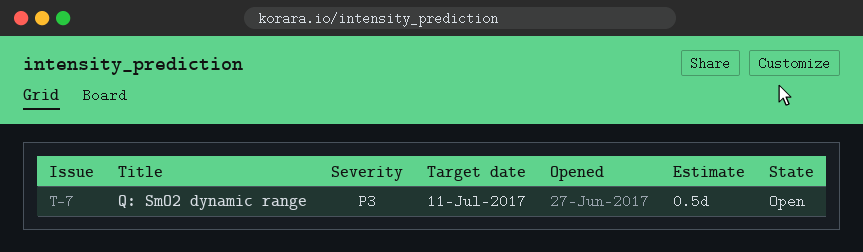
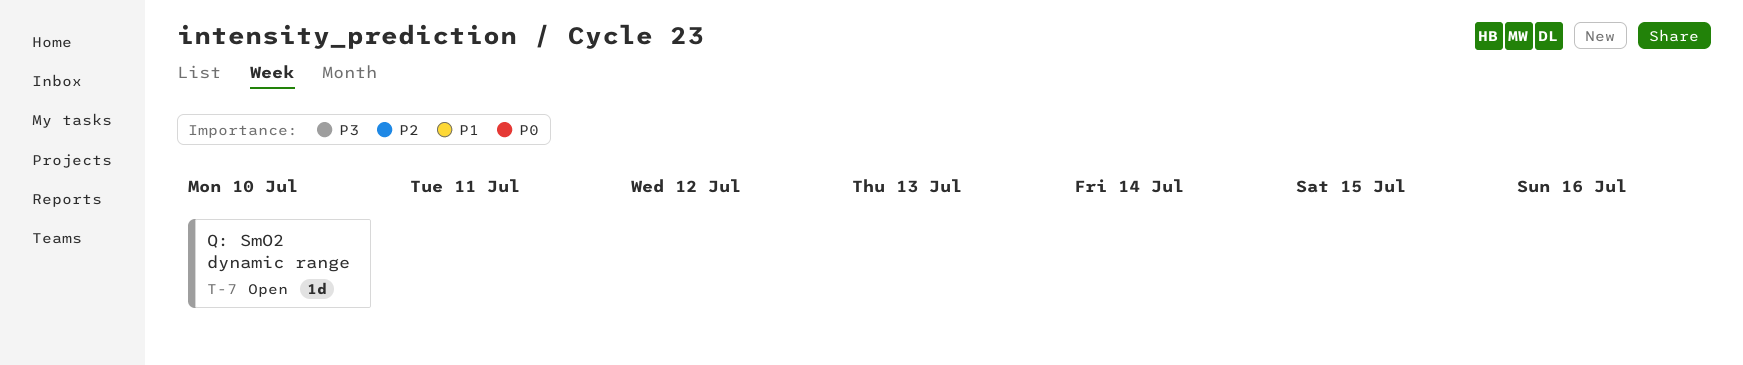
T-7, estimate: 0.5d -> 1d
T-7, due: Jul 11 -> Jul 10

